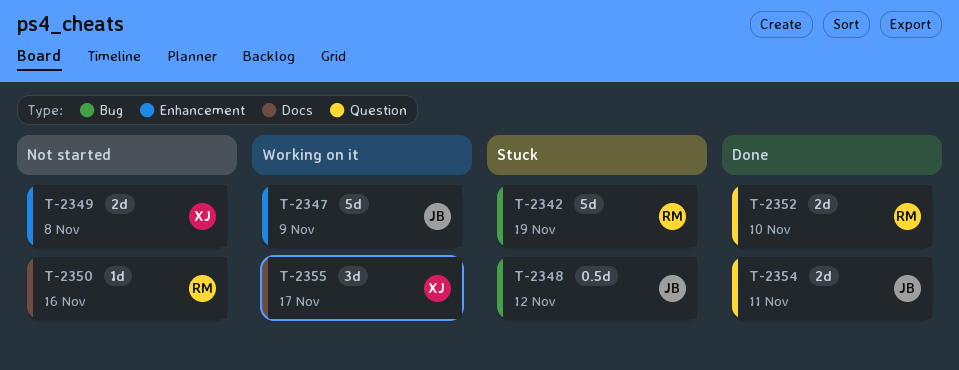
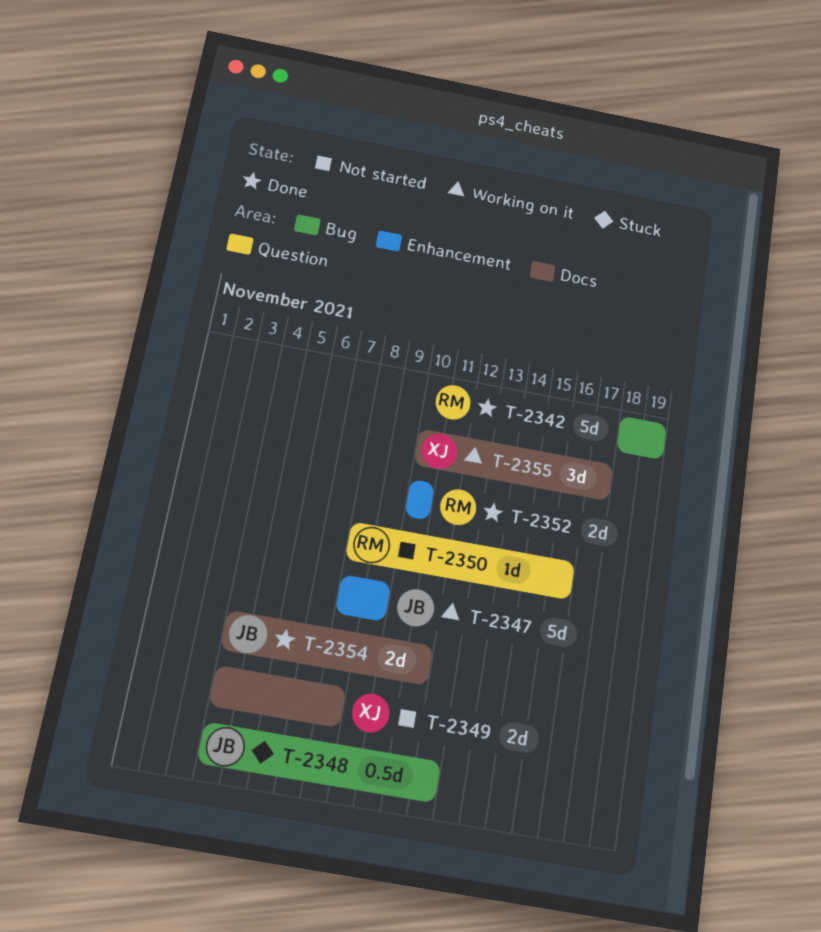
T-2342, status: Stuck -> Done
T-2349, label: Enhancement -> Docs
T-2350, label: Docs -> Question
T-2352, label: Question -> Enhancement
T-2354, label: Question -> Docs

